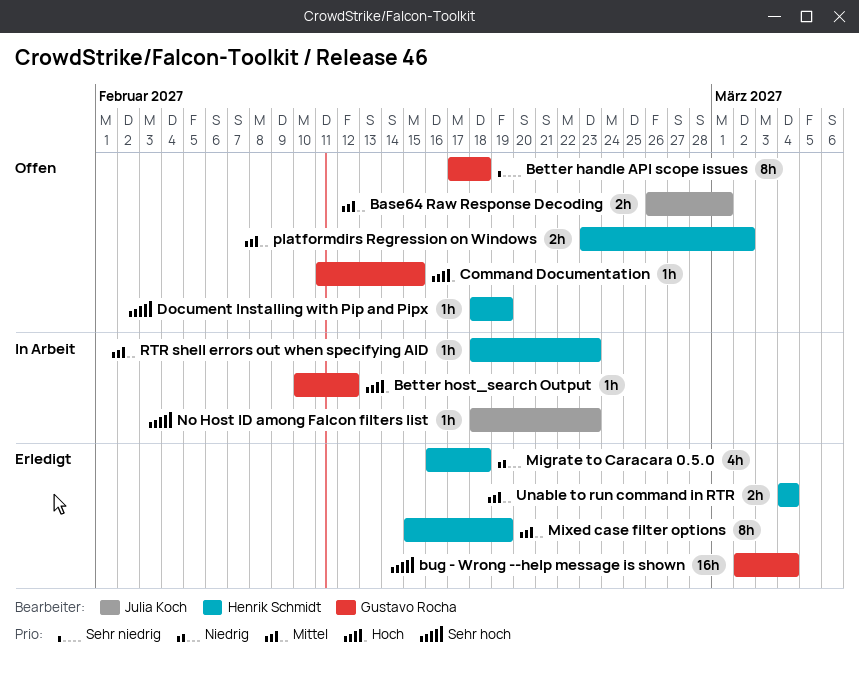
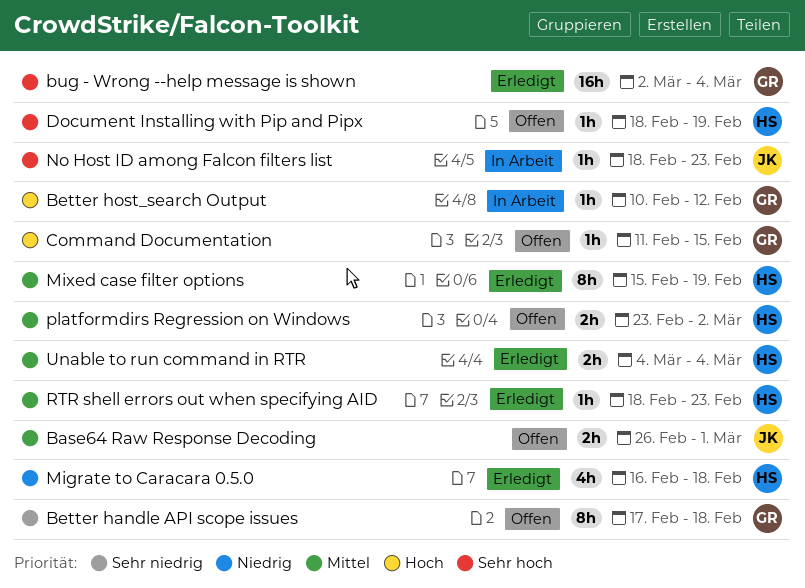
RTR shell errors out when specifying AID, status: In Arbeit -> Erledigt

